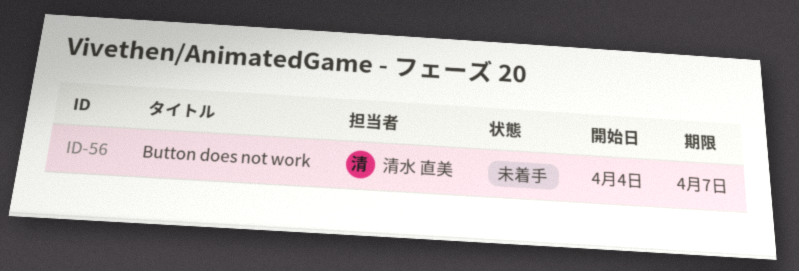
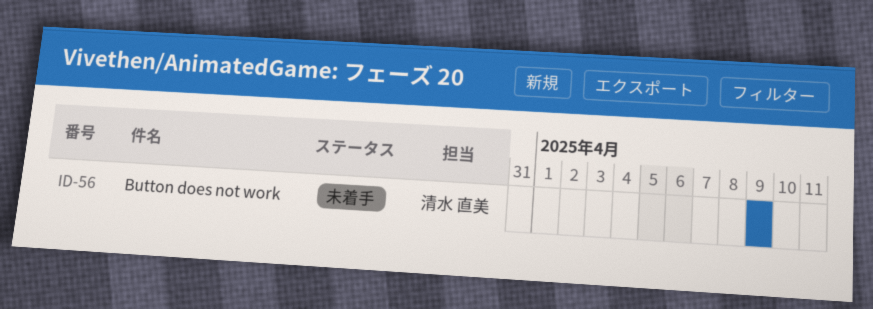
ID-56, start: Apr 4 -> Apr 9
ID-56, due: Apr 7 -> Apr 9

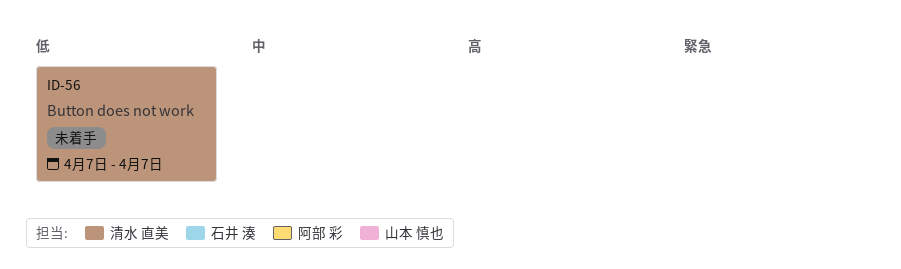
ID-56, start: Apr 9 -> Apr 7
ID-56, due: Apr 9 -> Apr 7

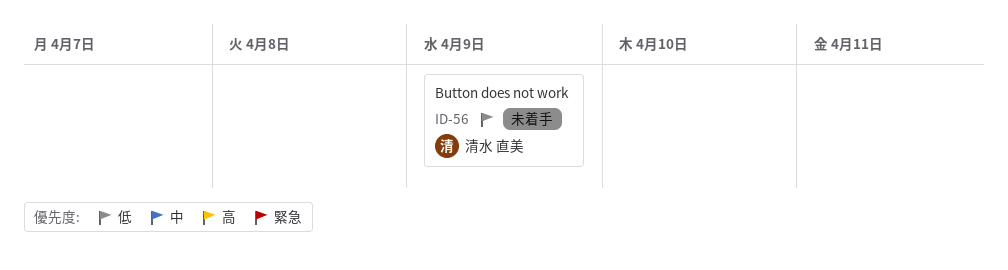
ID-56, due: Apr 7 -> Apr 9

